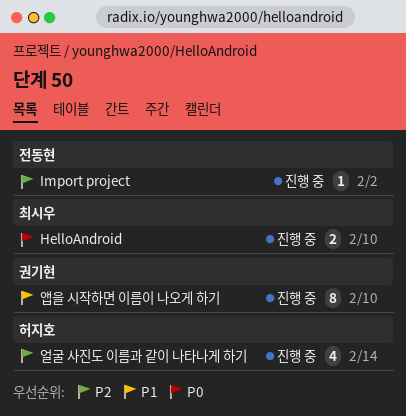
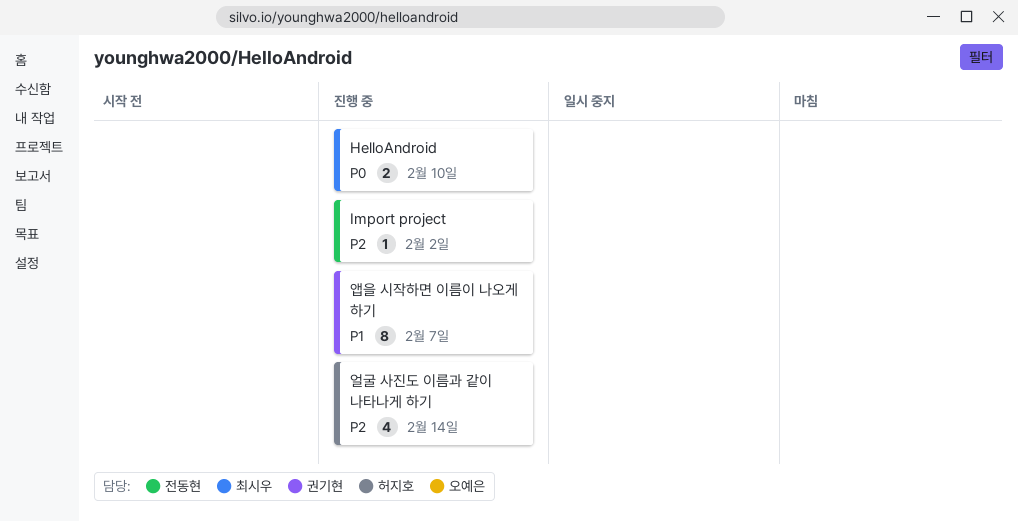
앱을 시작하면 이름이 나오게 하기, due: Feb 10 -> Feb 7

